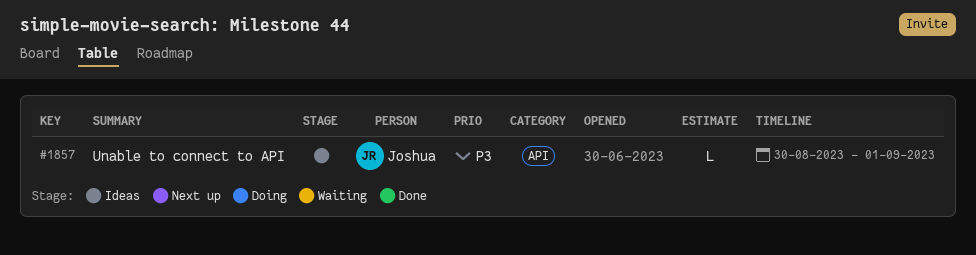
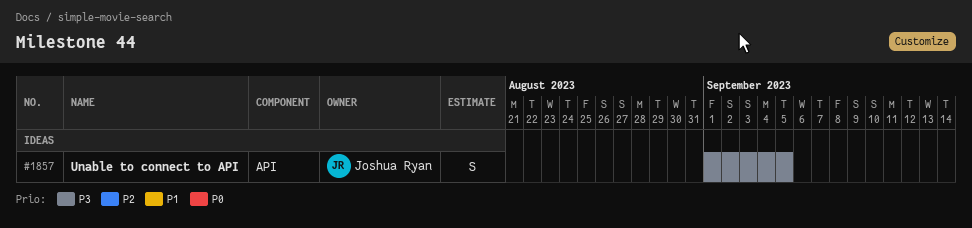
#1857, estimate: L -> S
#1857, start: Aug 30 -> Sep 1
#1857, due: Sep 1 -> Sep 5

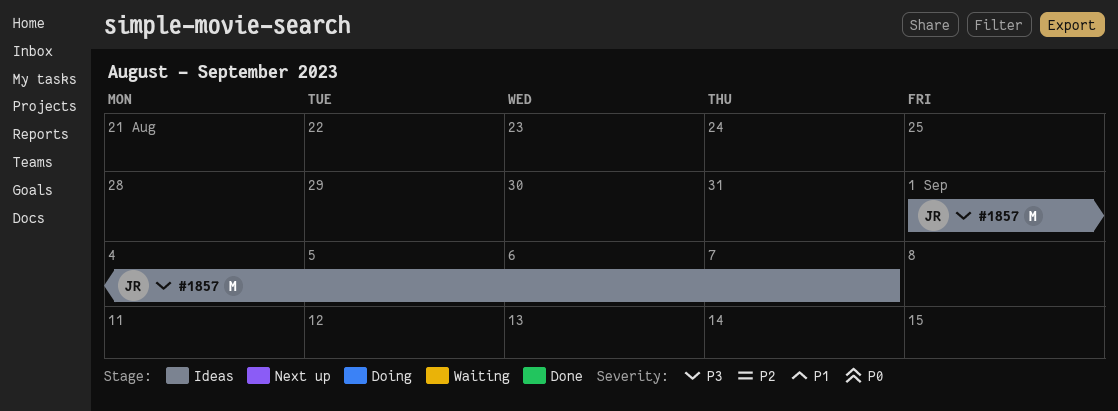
#1857, estimate: S -> M
#1857, due: Sep 5 -> Sep 7

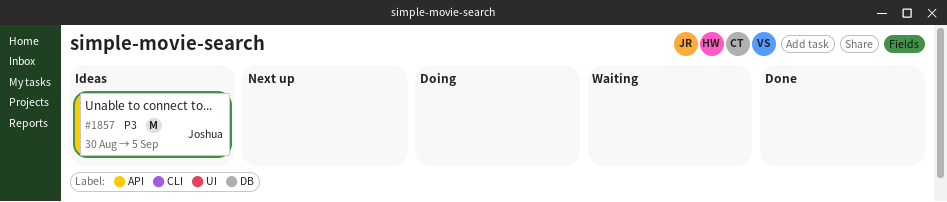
#1857, start: Sep 1 -> Aug 30
#1857, due: Sep 7 -> Sep 5

